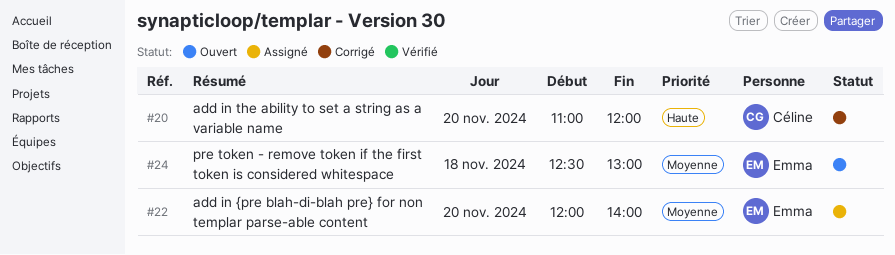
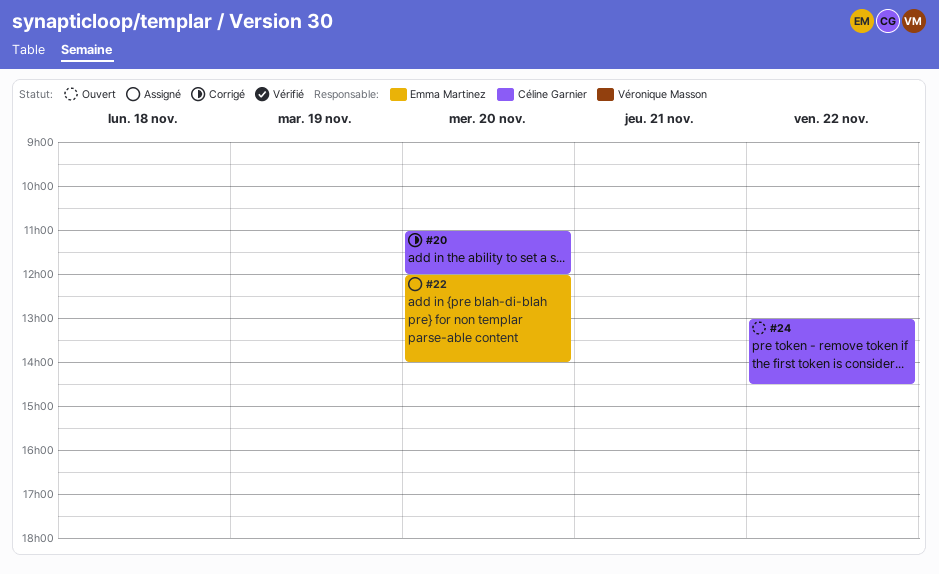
#24, owner: Emma Martinez -> Céline Garnier
#24, day: Nov 18 -> Nov 22
#24, begins: 12:30 -> 13:00
#24, ends: 13:00 -> 14:30

